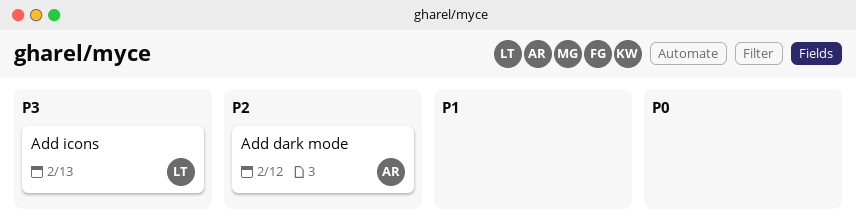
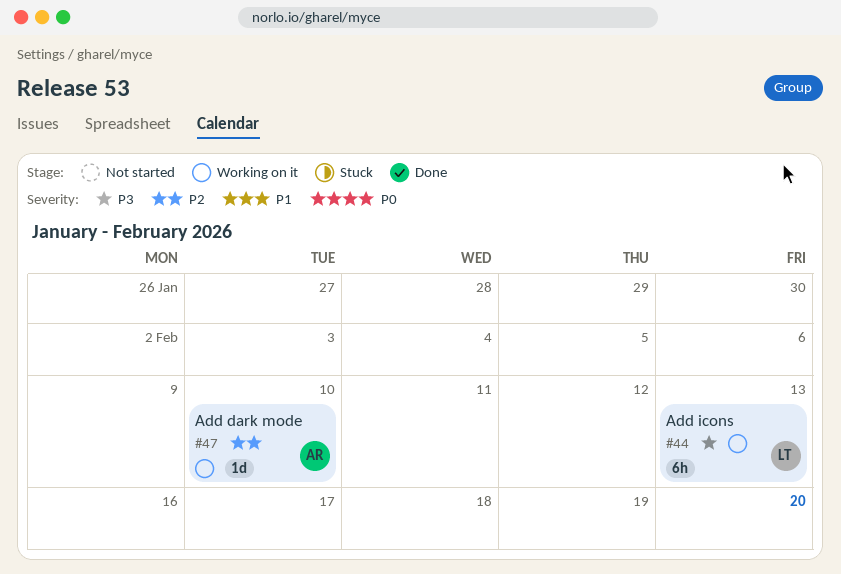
Add dark mode, due: Feb 12 -> Feb 10

